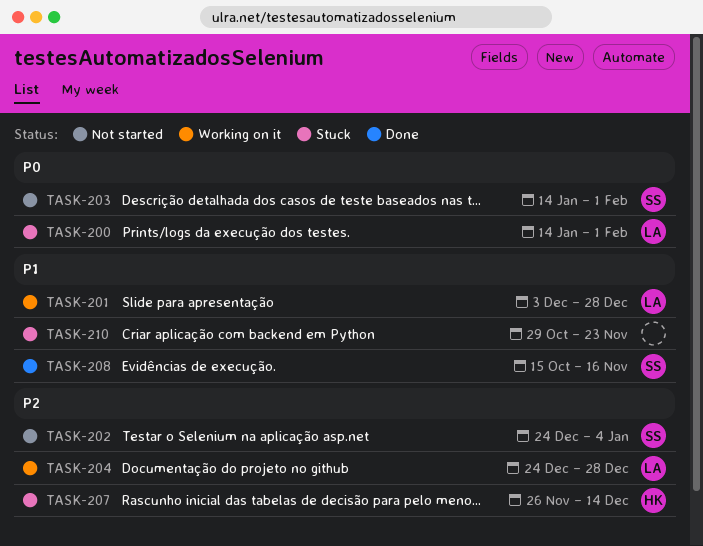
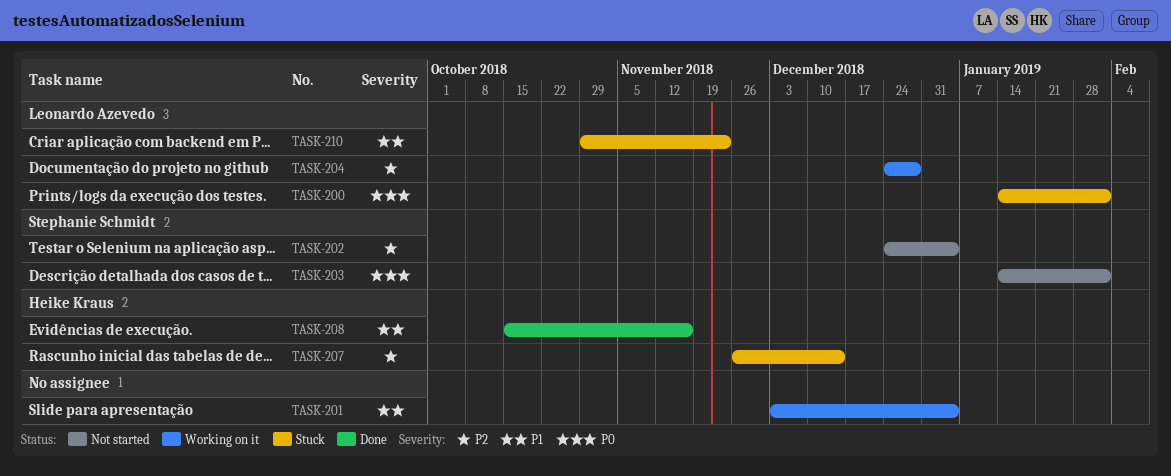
TASK-201, owner: Leonardo Azevedo -> none
TASK-201, due: Dec 28 -> Jan 4
TASK-208, owner: Stephanie Schmidt -> Heike Kraus
TASK-210, owner: none -> Leonardo Azevedo

